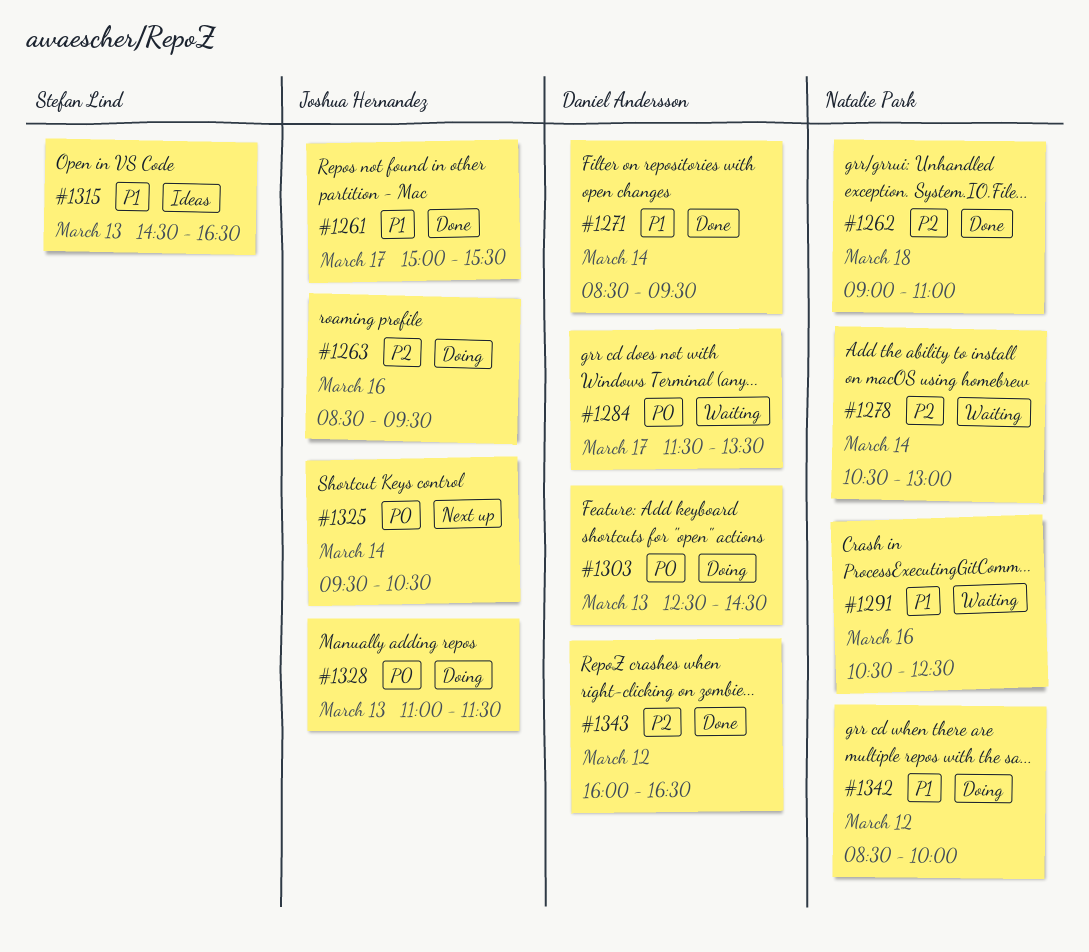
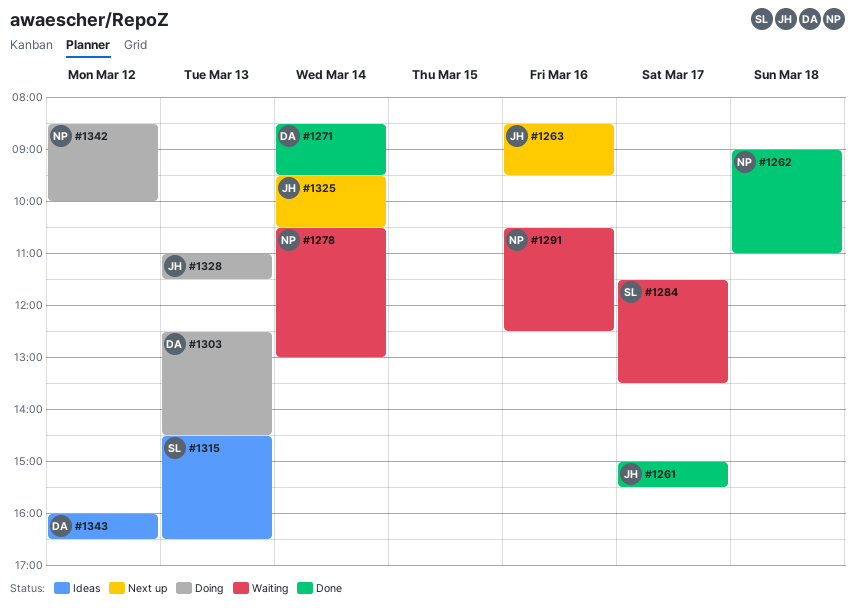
#1263, status: Doing -> Next up
#1284, owner: Daniel Andersson -> Stefan Lind
#1343, status: Done -> Ideas

